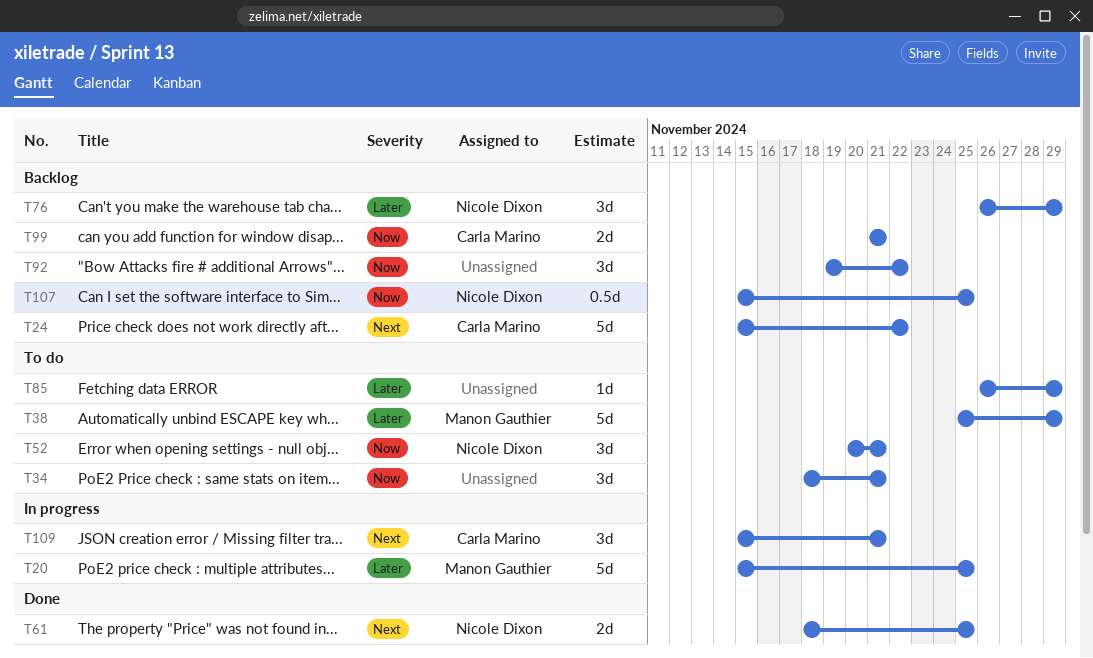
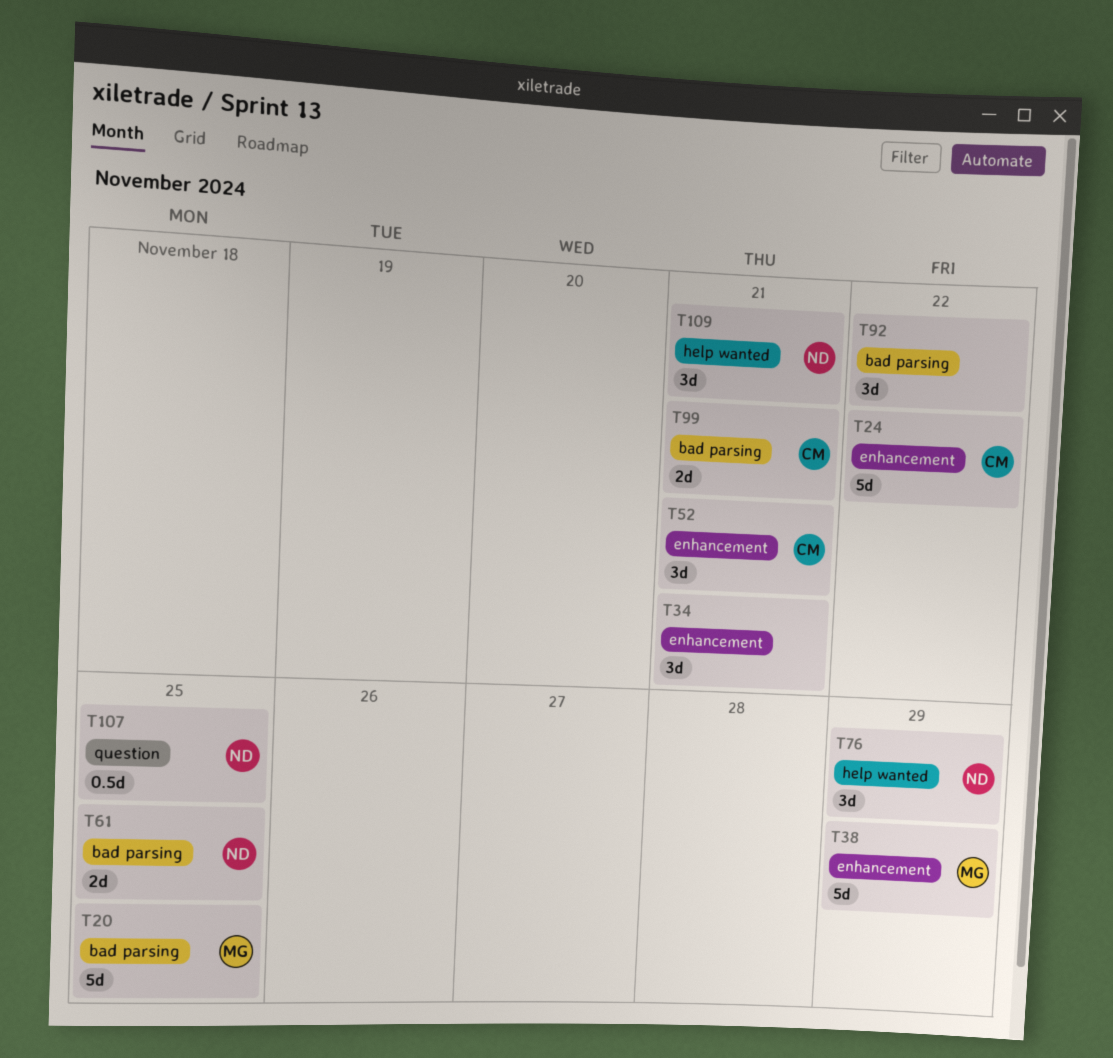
T52, owner: Nicole Dixon -> Carla Marino
T85: present -> none
T109, owner: Carla Marino -> Nicole Dixon

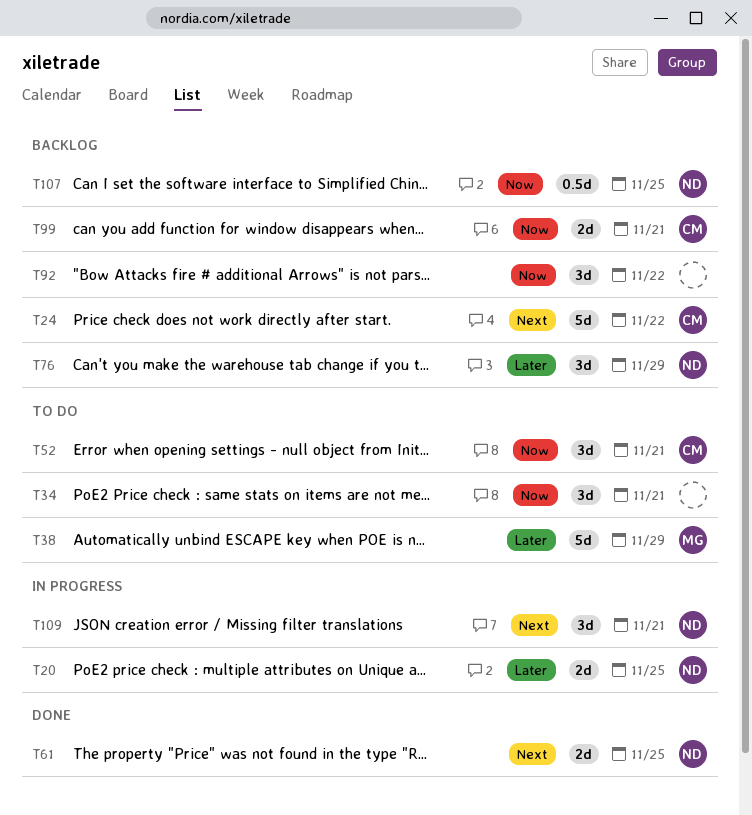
T20, owner: MG -> ND
T20, estimate: 5d -> 2d

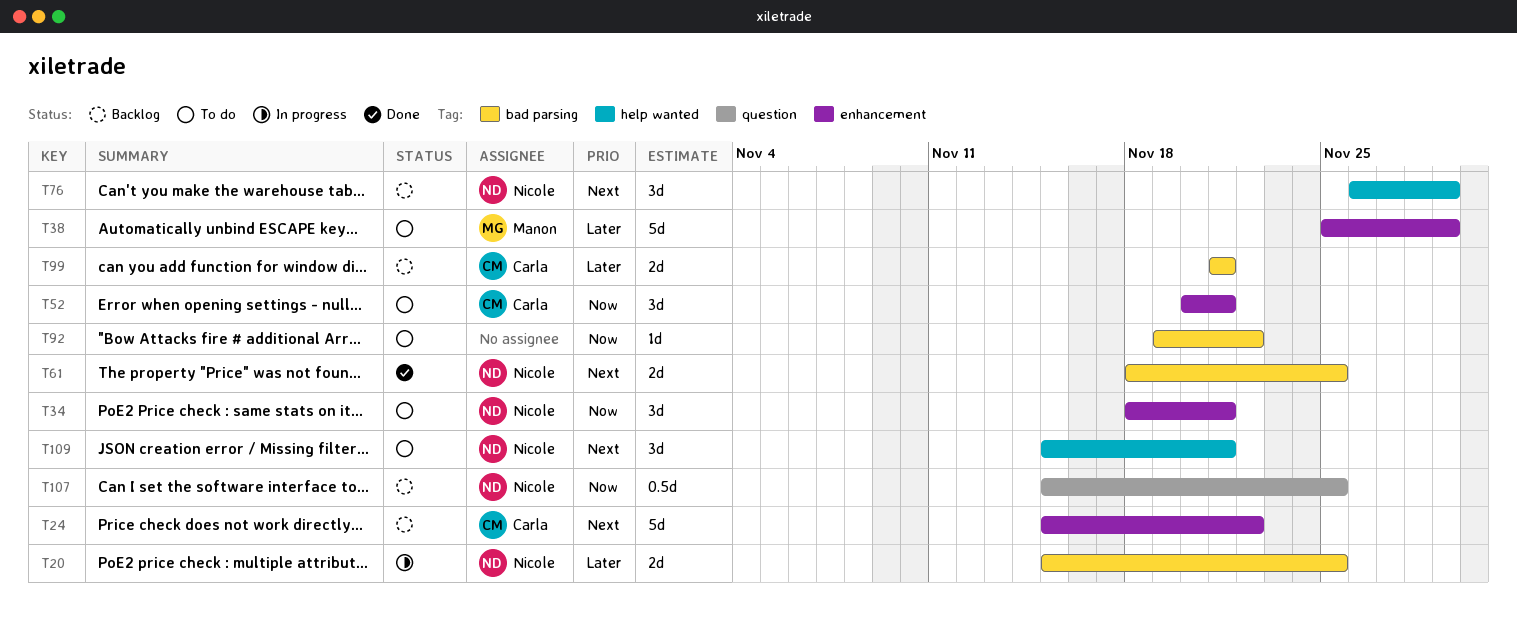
T34, owner: none -> Nicole
T76, priority: Later -> Next
T92, status: Backlog -> To do
T92, estimate: 3d -> 1d
T99, priority: Now -> Later
T109, status: In progress -> To do

